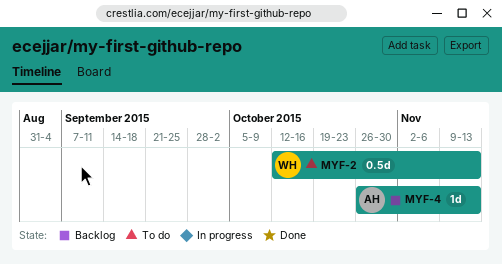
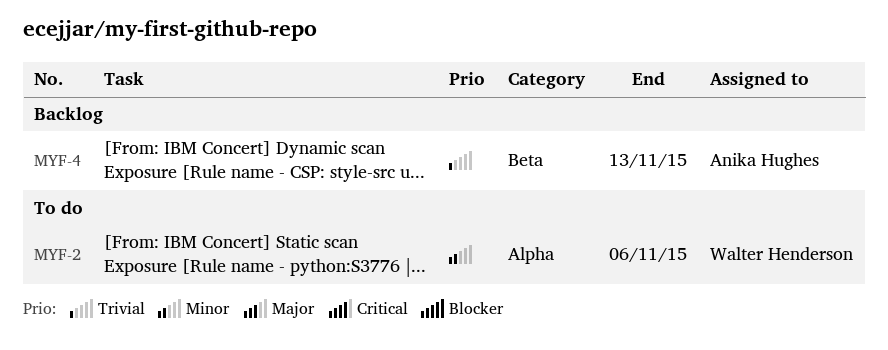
MYF-2, due: Nov 13 -> Nov 6

